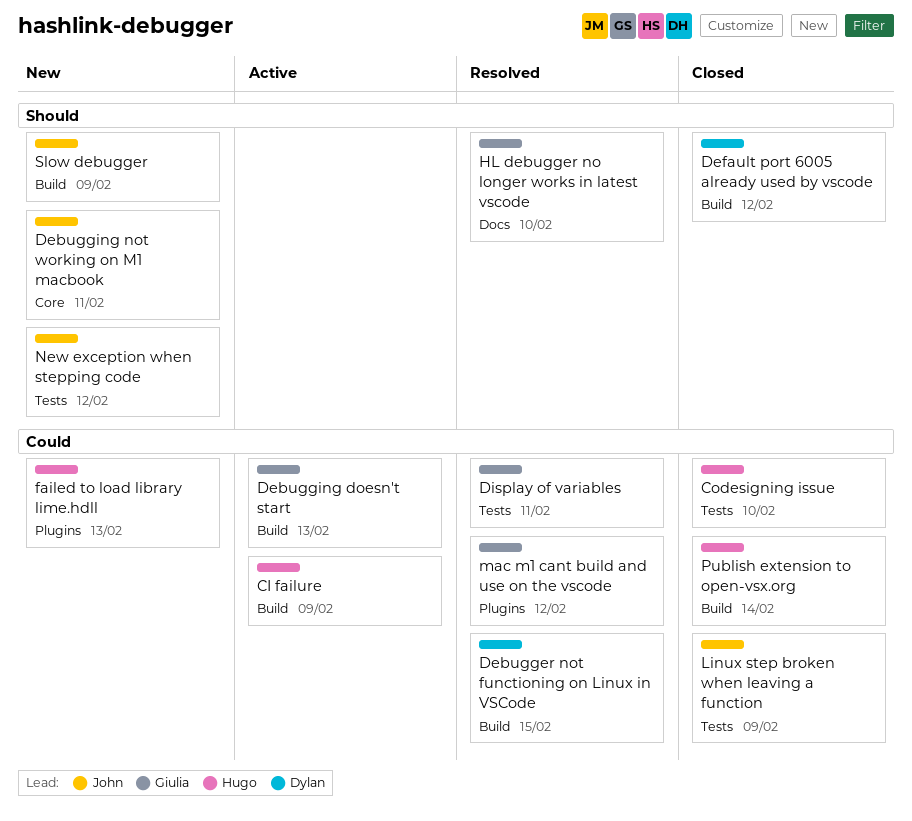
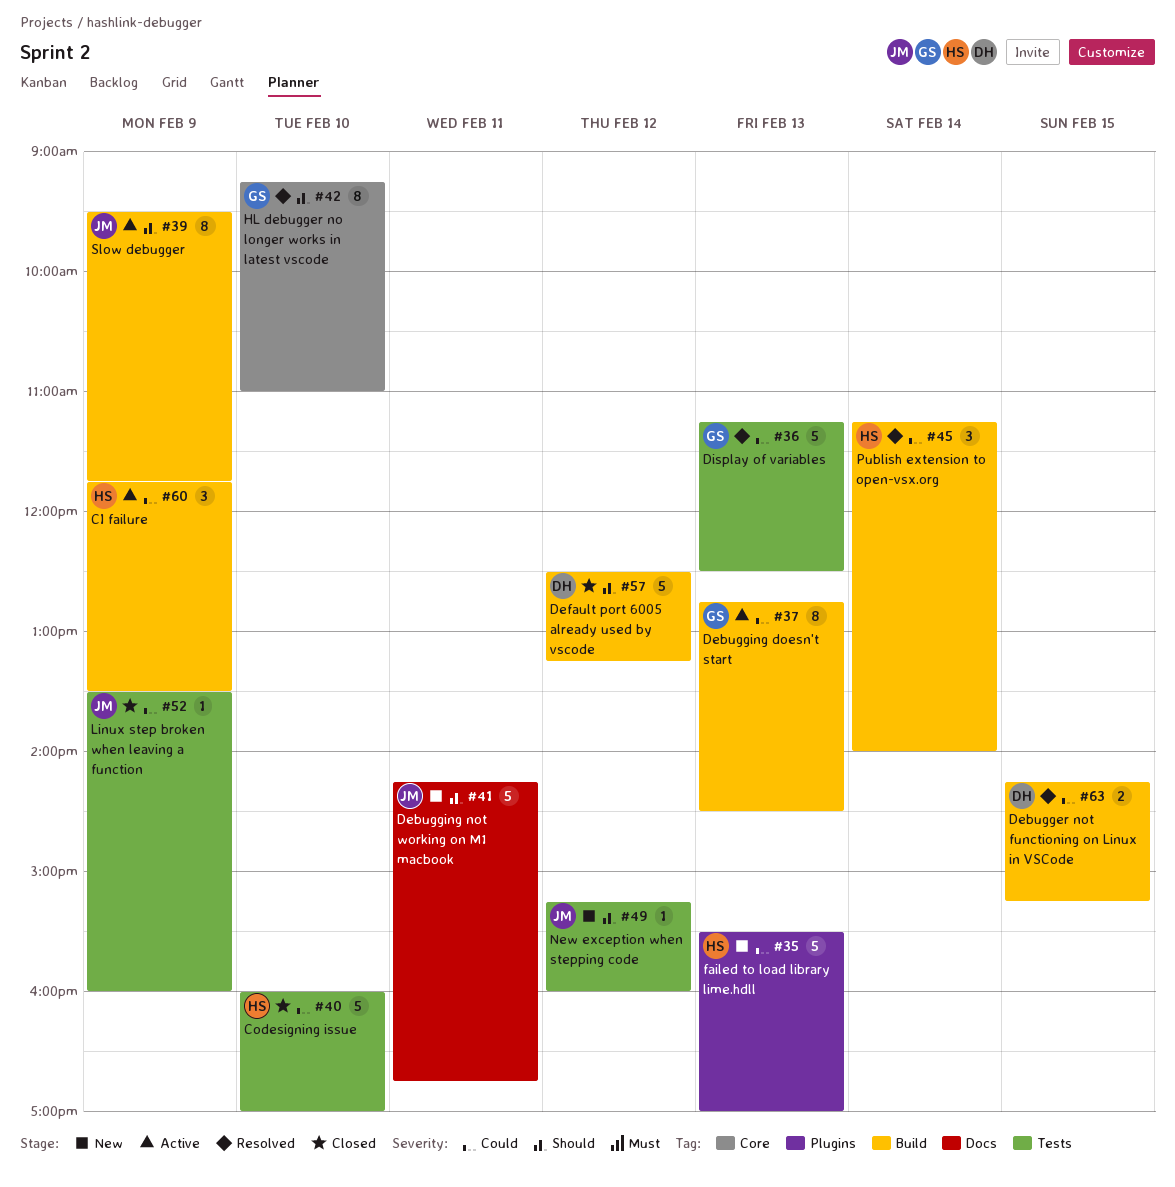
Debugging not working on M1 macbook, label: Core -> Docs
Display of variables, day: Feb 11 -> Feb 13
HL debugger no longer works in latest vscode, label: Docs -> Core
mac m1 cant build and use on the vscode: present -> none
Publish extension to open-vsx.org, status: Closed -> Resolved
Slow debugger, status: New -> Active

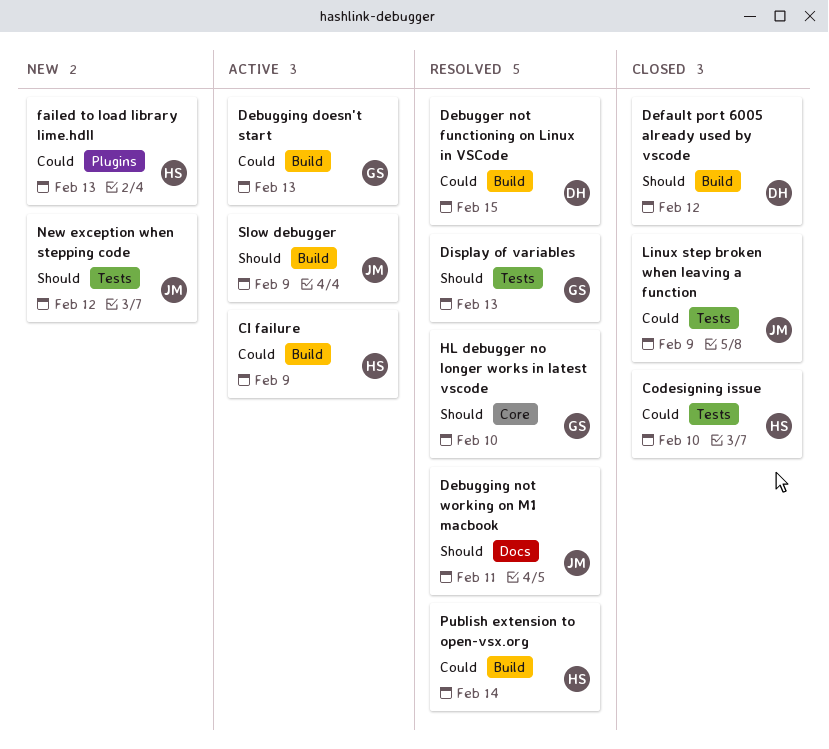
Debugging not working on M1 macbook, status: New -> Resolved
Display of variables, priority: Could -> Should

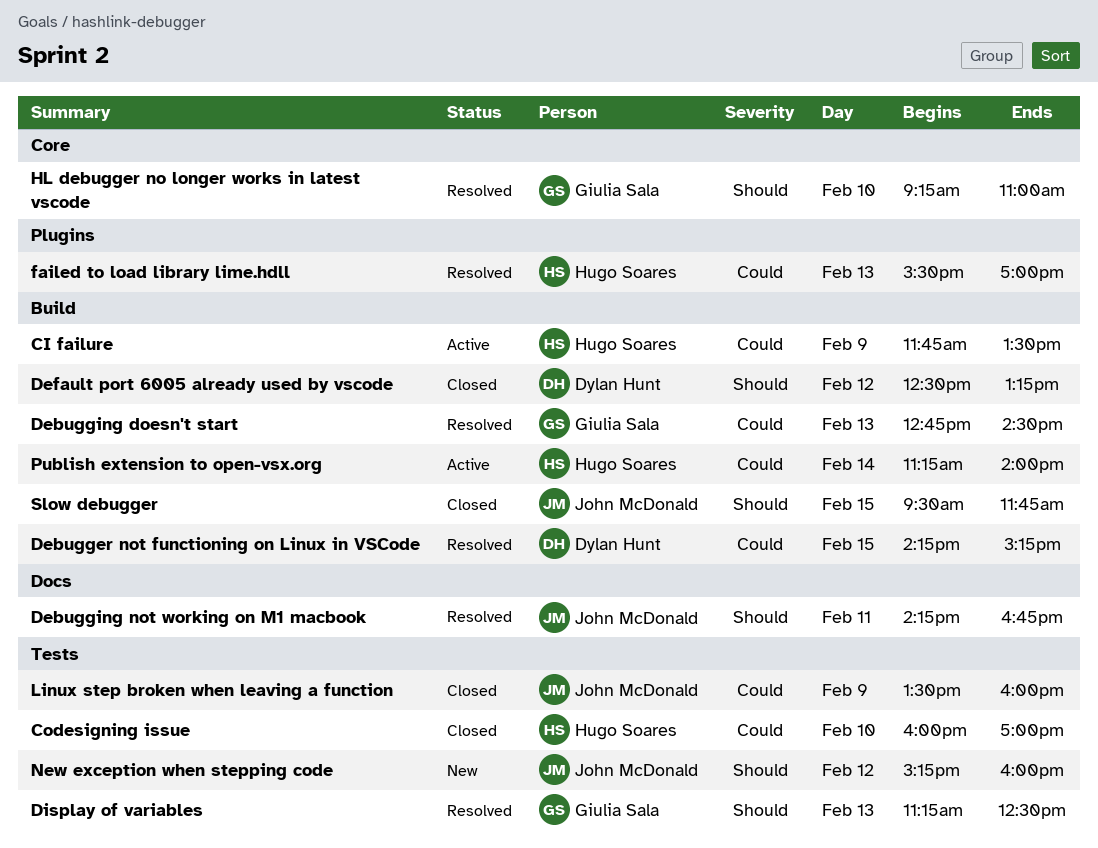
Debugging doesn't start, status: Active -> Resolved
failed to load library lime.hdll, status: New -> Resolved
Publish extension to open-vsx.org, status: Resolved -> Active
Slow debugger, status: Active -> Closed
Slow debugger, day: Feb 9 -> Feb 15

